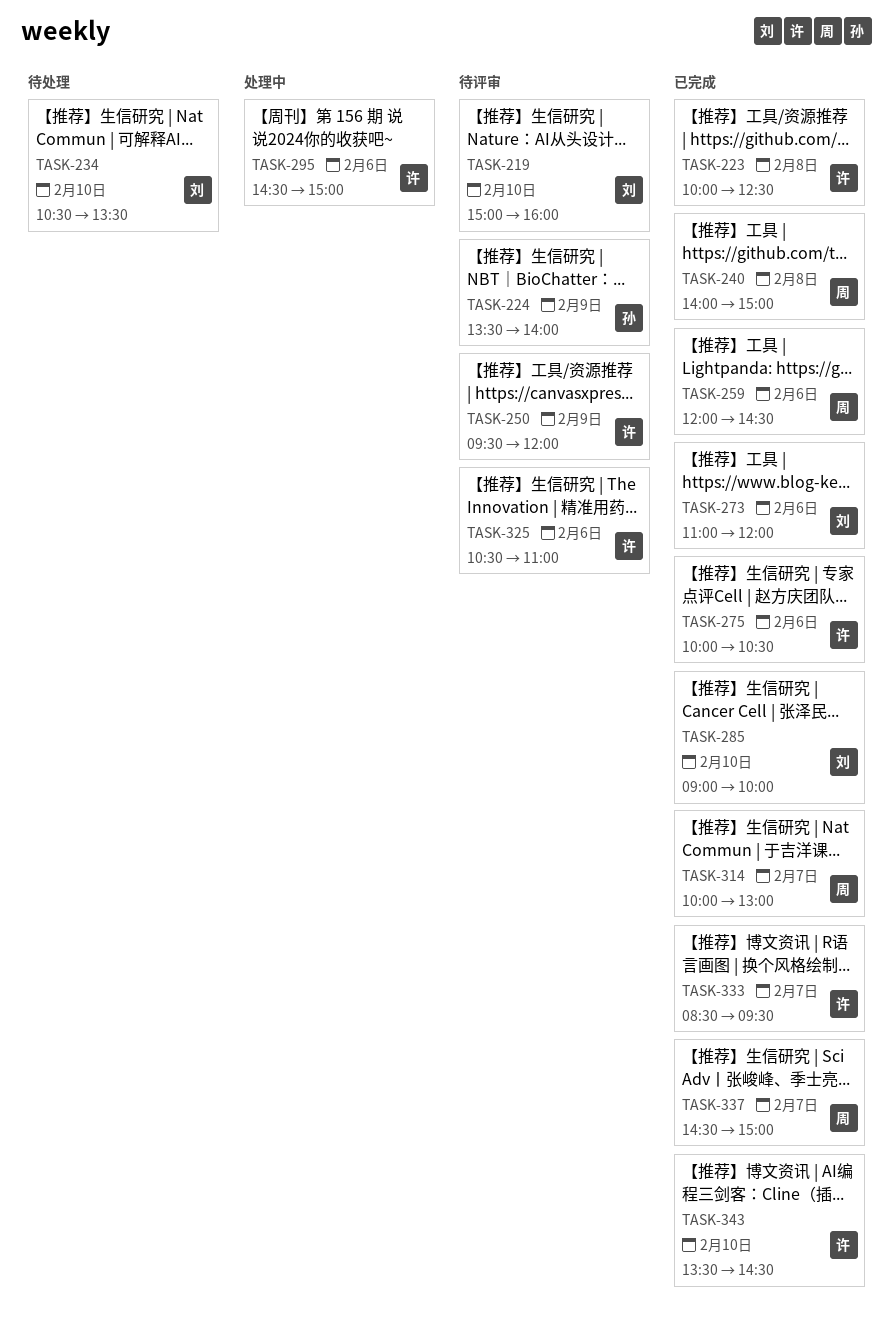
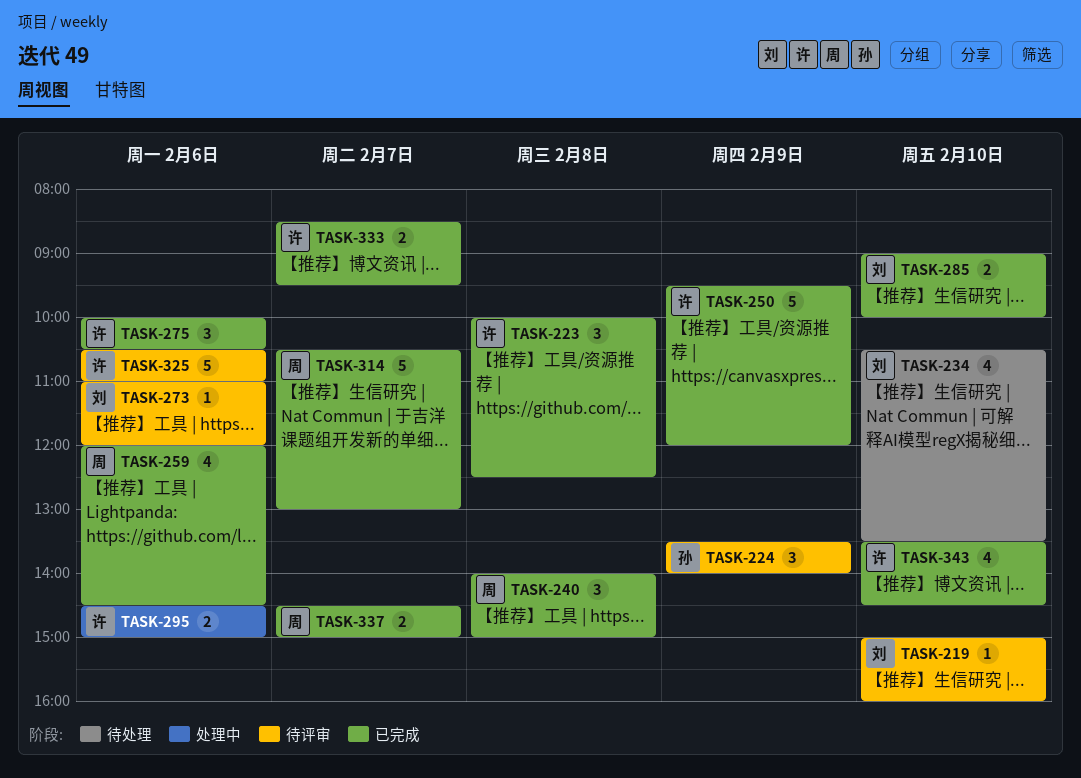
TASK-250, status: 待评审 -> 已完成
TASK-273, status: 已完成 -> 待评审
TASK-314, begins: 10:00 -> 10:30

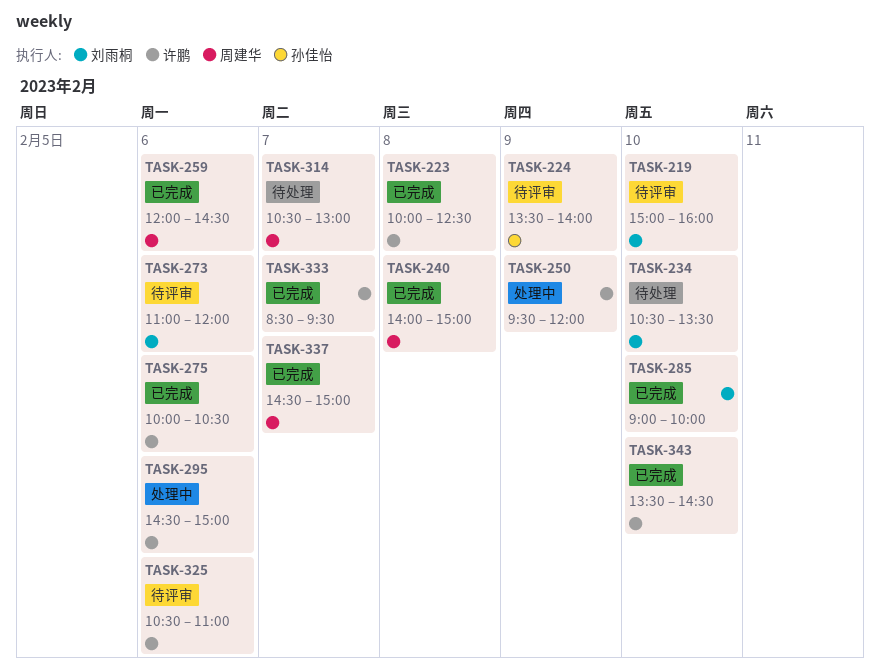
TASK-250, status: 已完成 -> 处理中
TASK-314, status: 已完成 -> 待处理

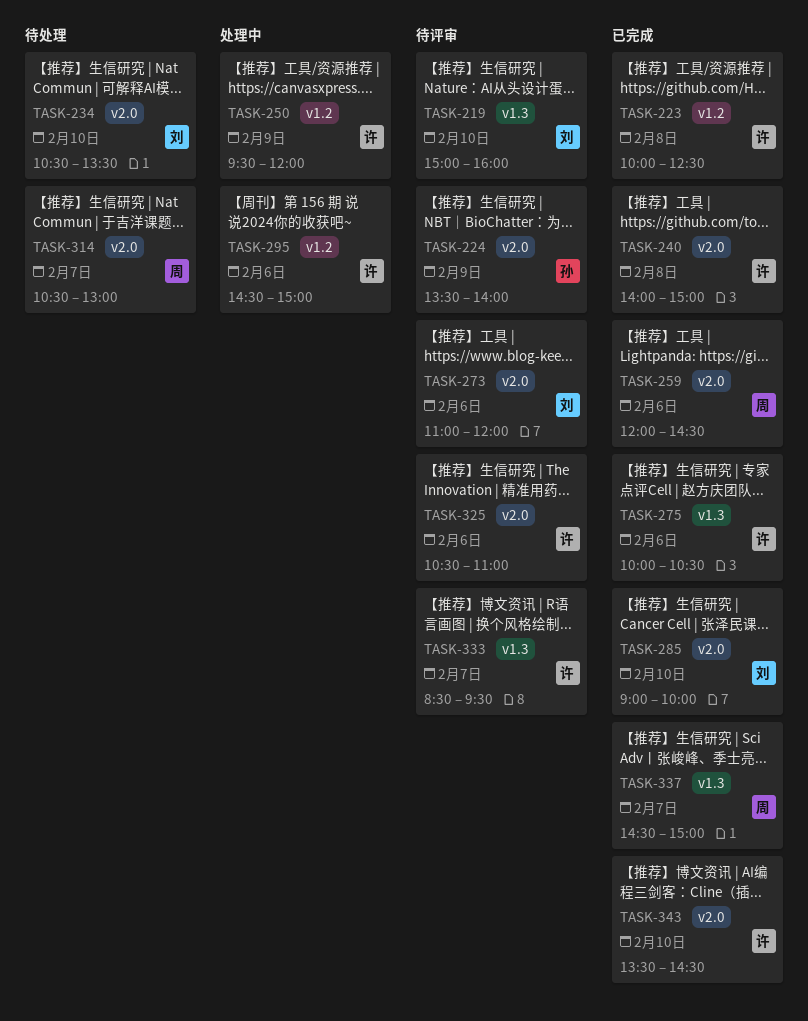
TASK-240, owner: 周建华 -> 许鹏
TASK-333, status: 已完成 -> 待评审

